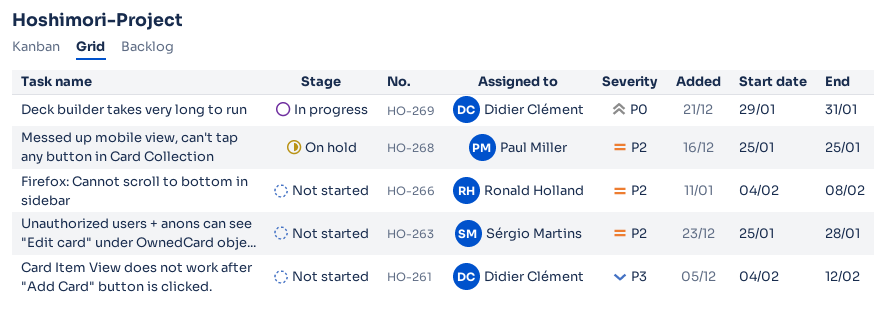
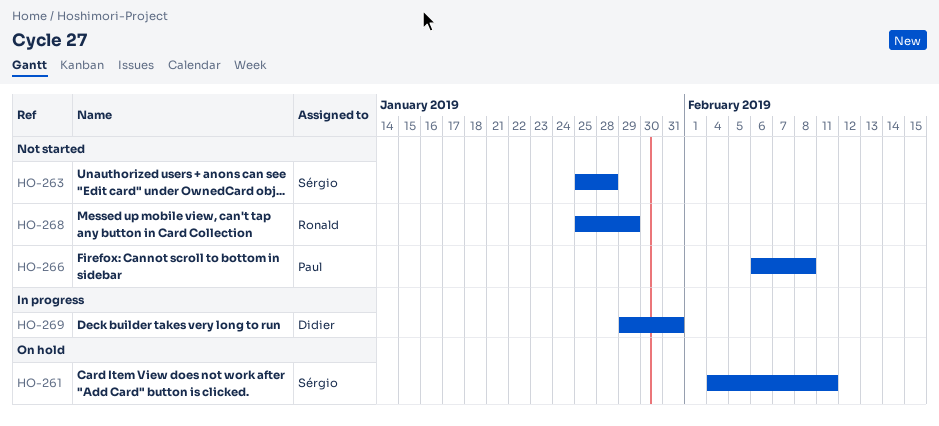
HO-261, status: Not started -> On hold
HO-261, owner: Didier Clément -> Sérgio Martins
HO-261, due: Feb 12 -> Feb 11
HO-266, owner: Ronald Holland -> Paul Miller
HO-266, start: Feb 4 -> Feb 6
HO-268, status: On hold -> Not started
HO-268, owner: Paul Miller -> Ronald Holland
HO-268, due: Jan 25 -> Jan 29

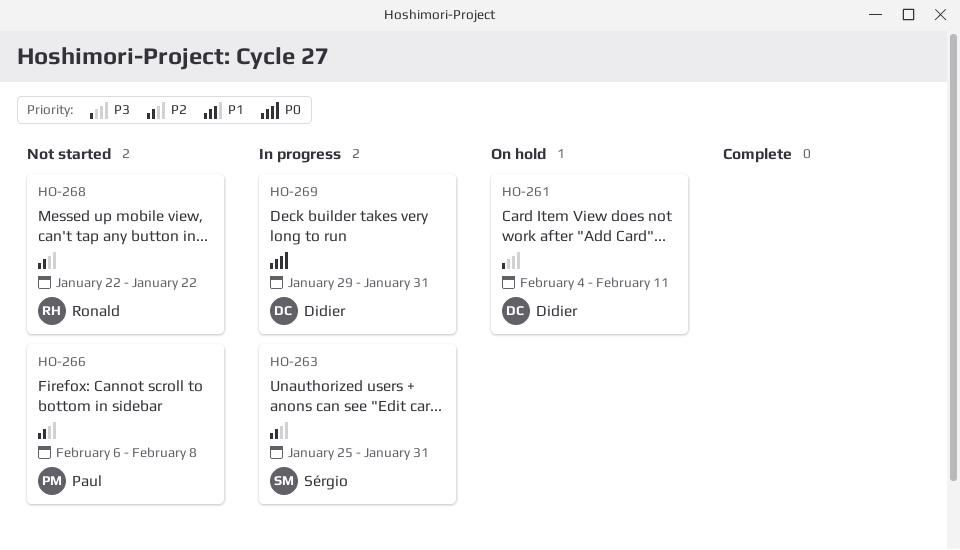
HO-261, owner: Sérgio -> Didier
HO-263, status: Not started -> In progress
HO-263, due: Jan 28 -> Jan 31
HO-268, start: Jan 25 -> Jan 22
HO-268, due: Jan 29 -> Jan 22

